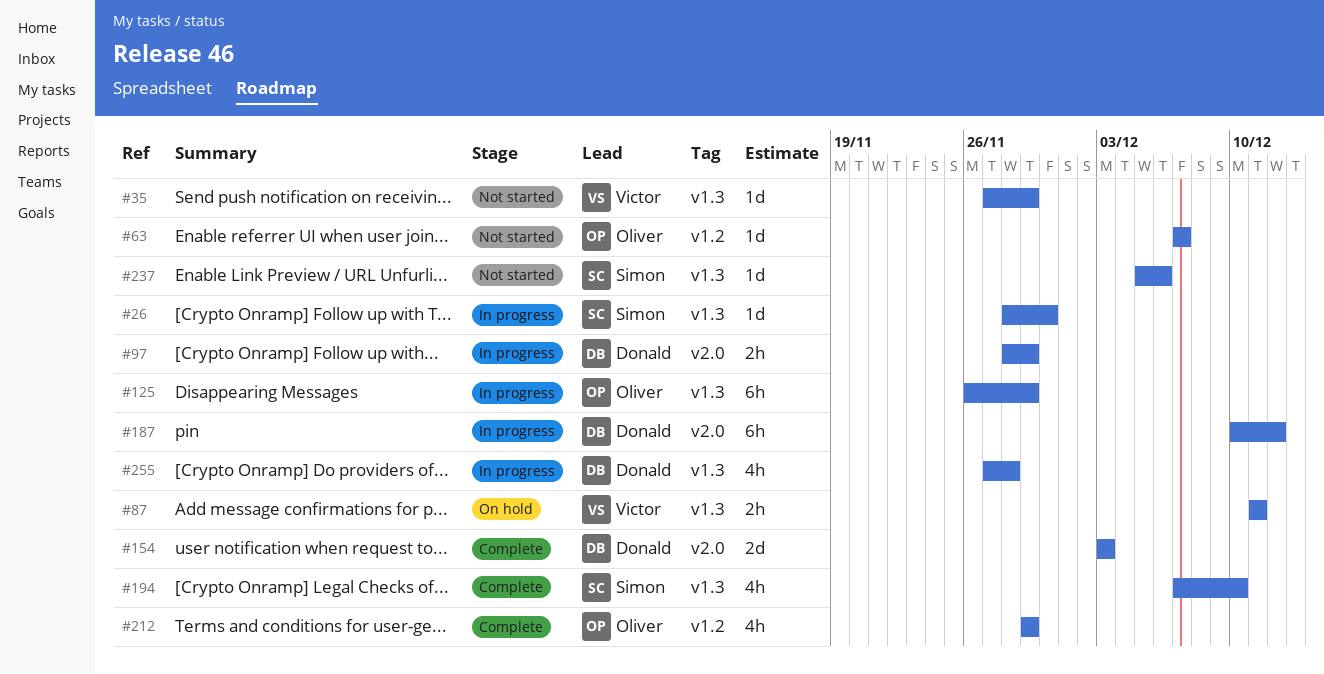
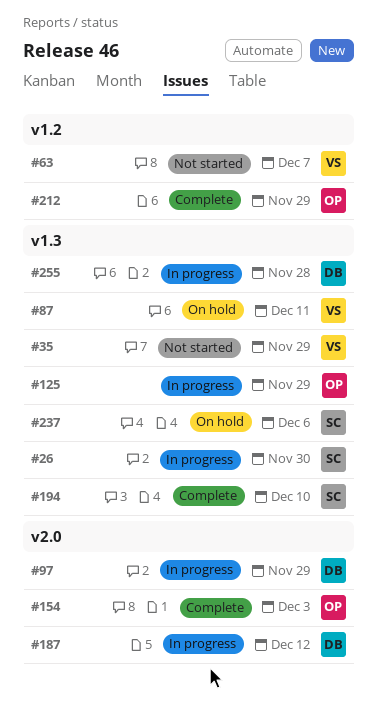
#63, owner: Oliver -> Victor
#154, owner: Donald -> Oliver
#237, status: Not started -> On hold

